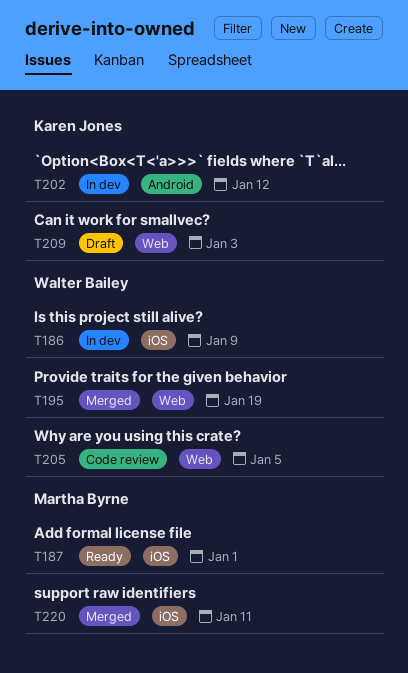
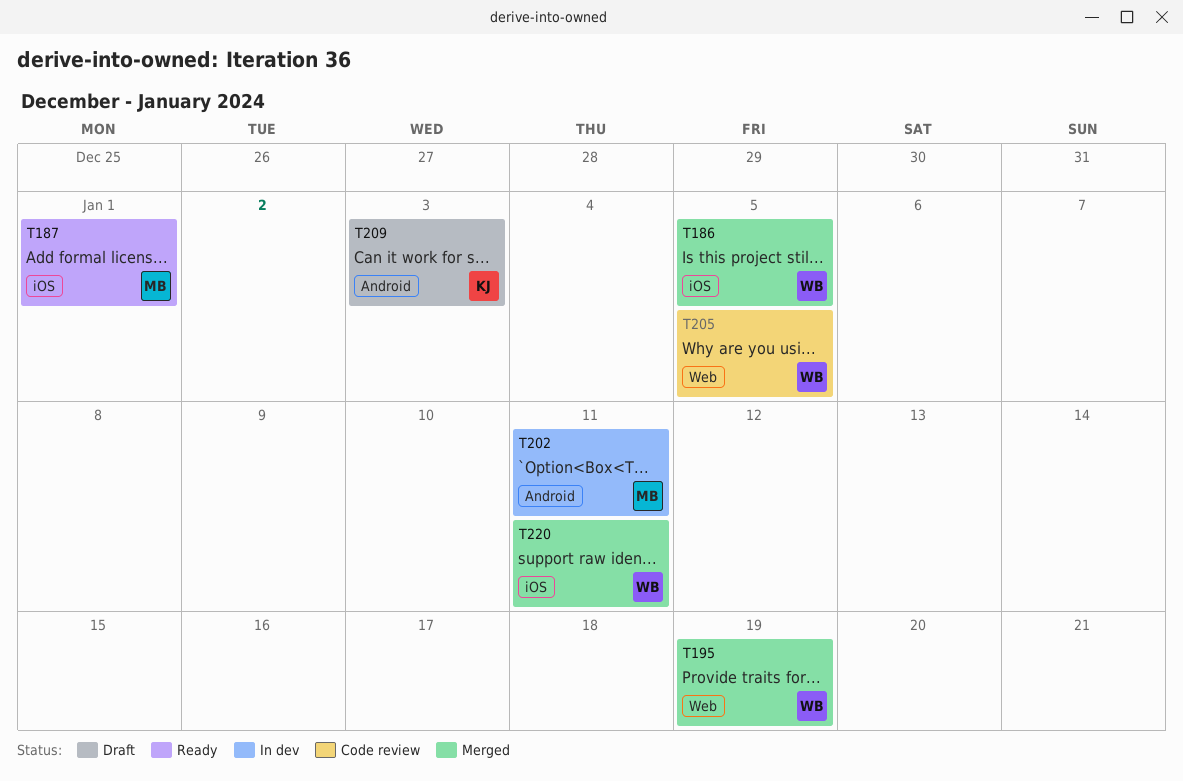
T186, status: In dev -> Merged
T186, due: Jan 9 -> Jan 5
T202, owner: Karen Jones -> Martha Byrne
T202, due: Jan 12 -> Jan 11
T209, label: Web -> Android
T220, owner: Martha Byrne -> Walter Bailey

